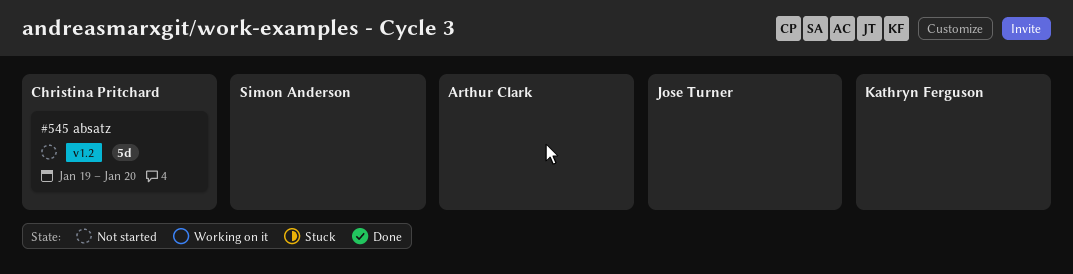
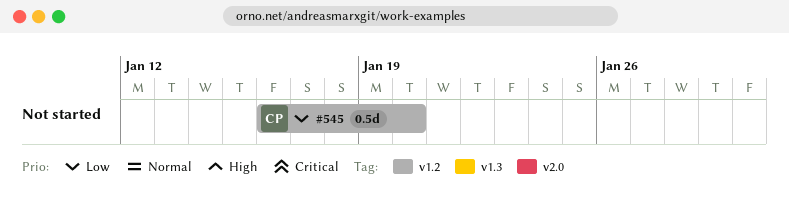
#545, estimate: 5d -> 0.5d
#545, start: Jan 19 -> Jan 16

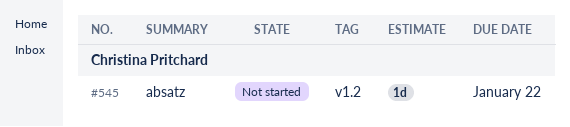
#545, estimate: 0.5d -> 1d
#545, due: Jan 20 -> Jan 22

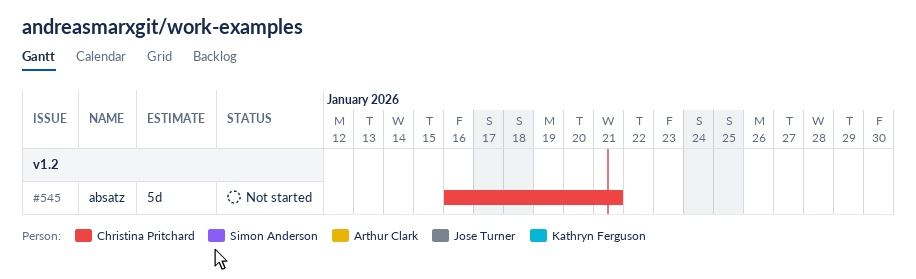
#545, estimate: 1d -> 5d
#545, due: Jan 22 -> Jan 21

